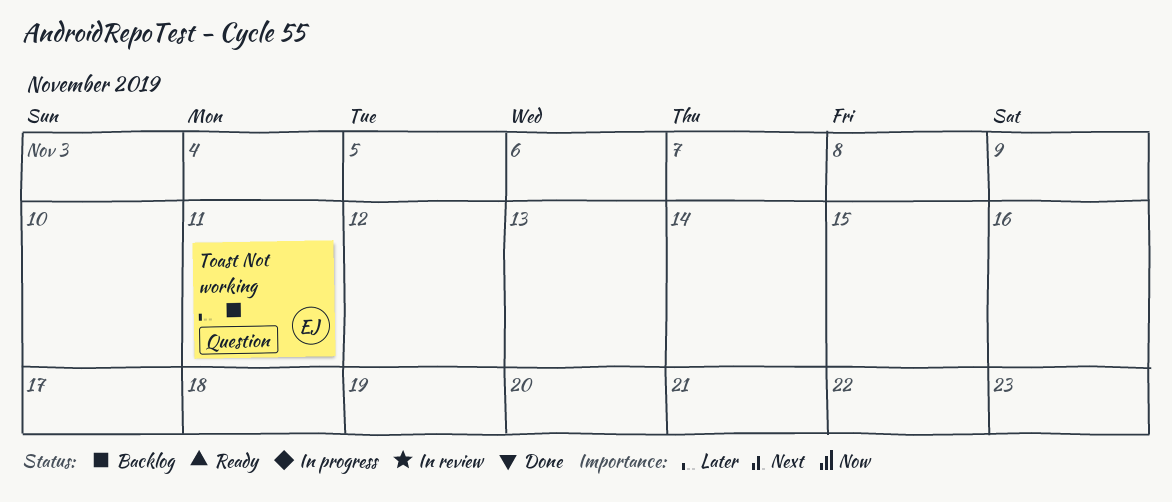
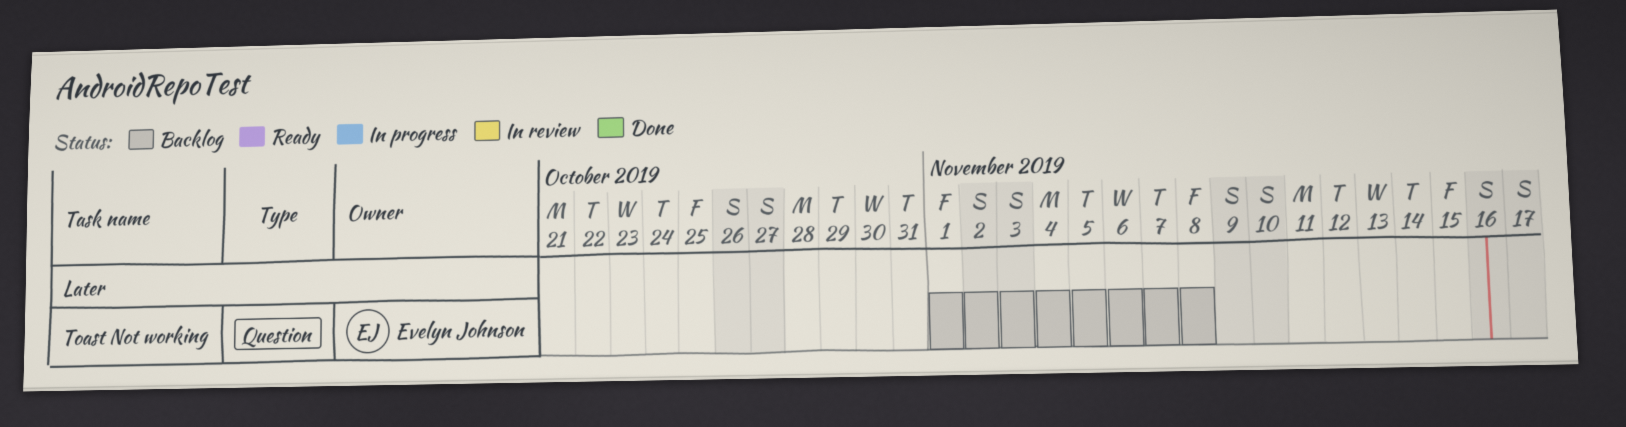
Toast Not working, due: Nov 11 -> Nov 8

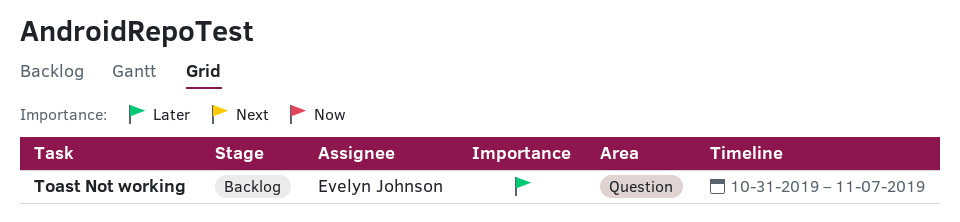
Toast Not working, start: Nov 1 -> Oct 31
Toast Not working, due: Nov 8 -> Nov 7

